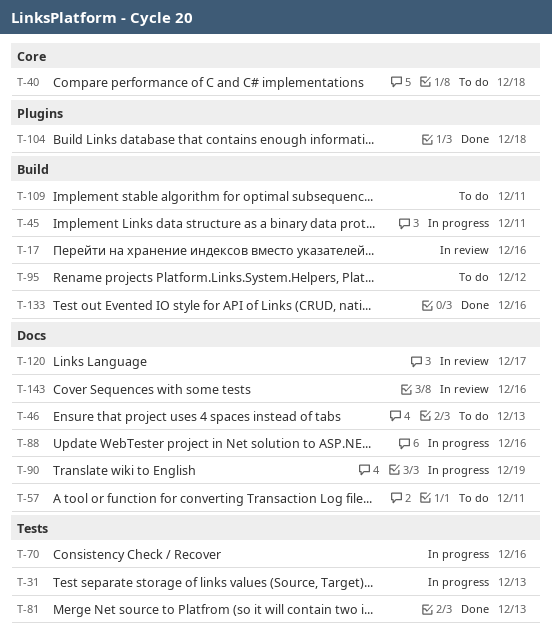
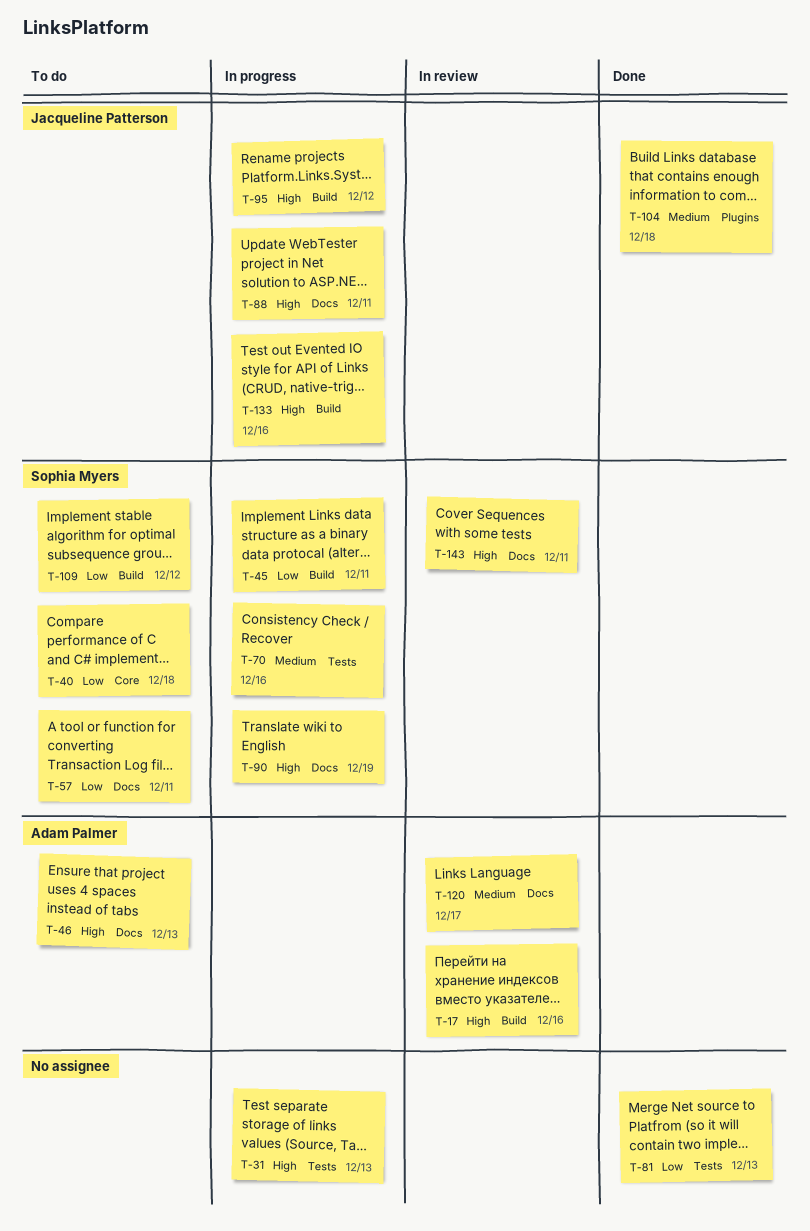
T-88, due: Dec 16 -> Dec 11
T-95, status: To do -> In progress
T-109, due: Dec 11 -> Dec 12
T-133, status: Done -> In progress
T-143, due: Dec 16 -> Dec 11

